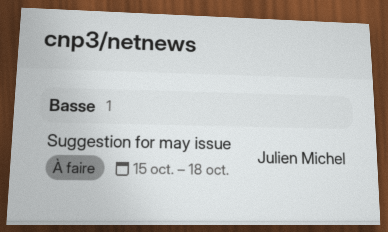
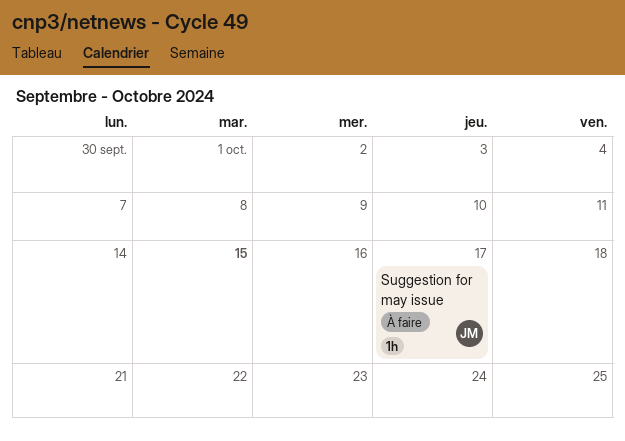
Suggestion for may issue, due: Oct 18 -> Oct 17

